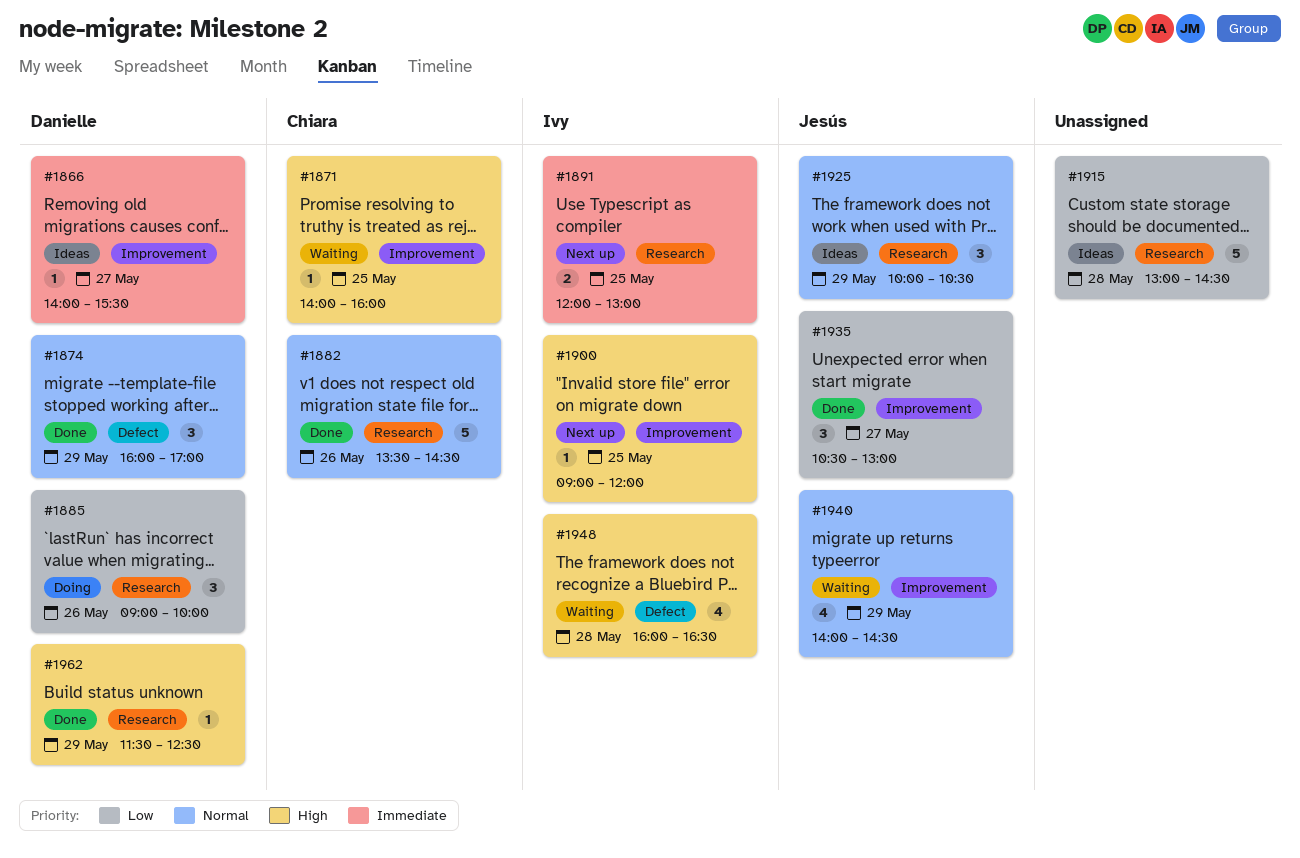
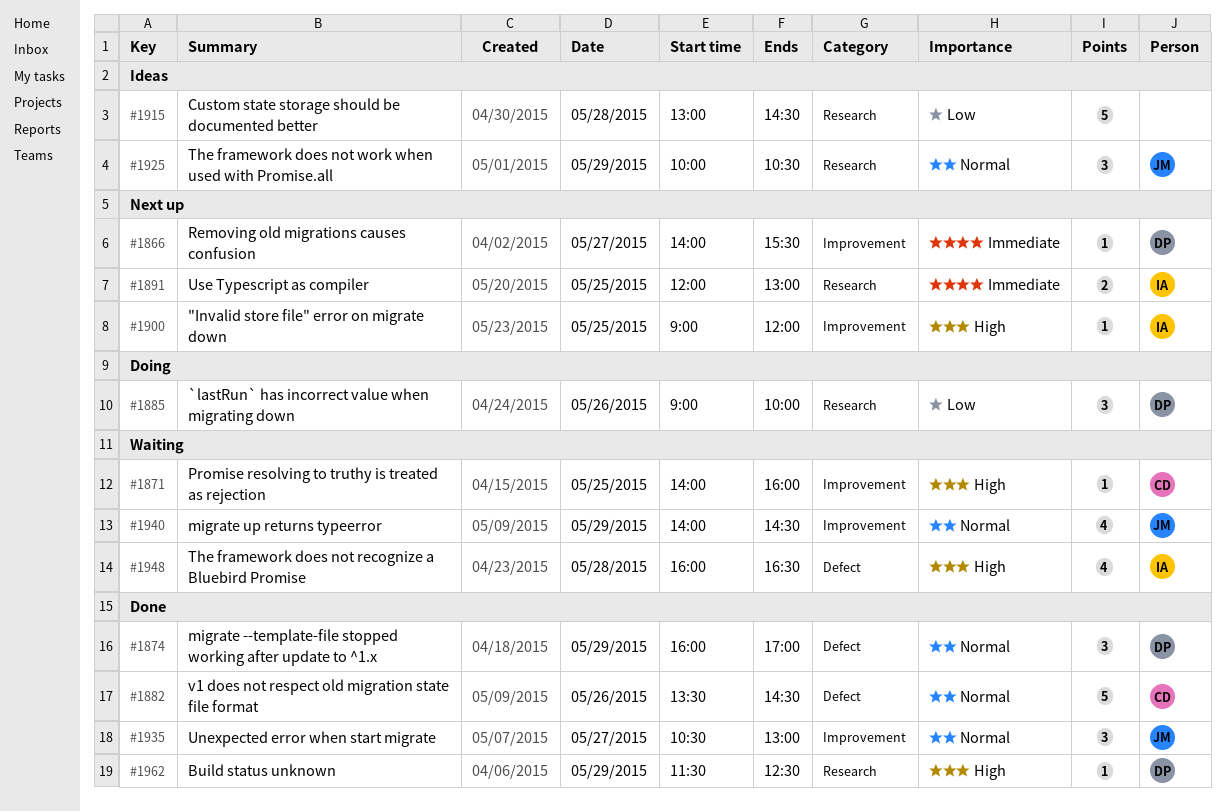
#1866, status: Ideas -> Next up
#1882, label: Research -> Defect
#1935, priority: Low -> Normal

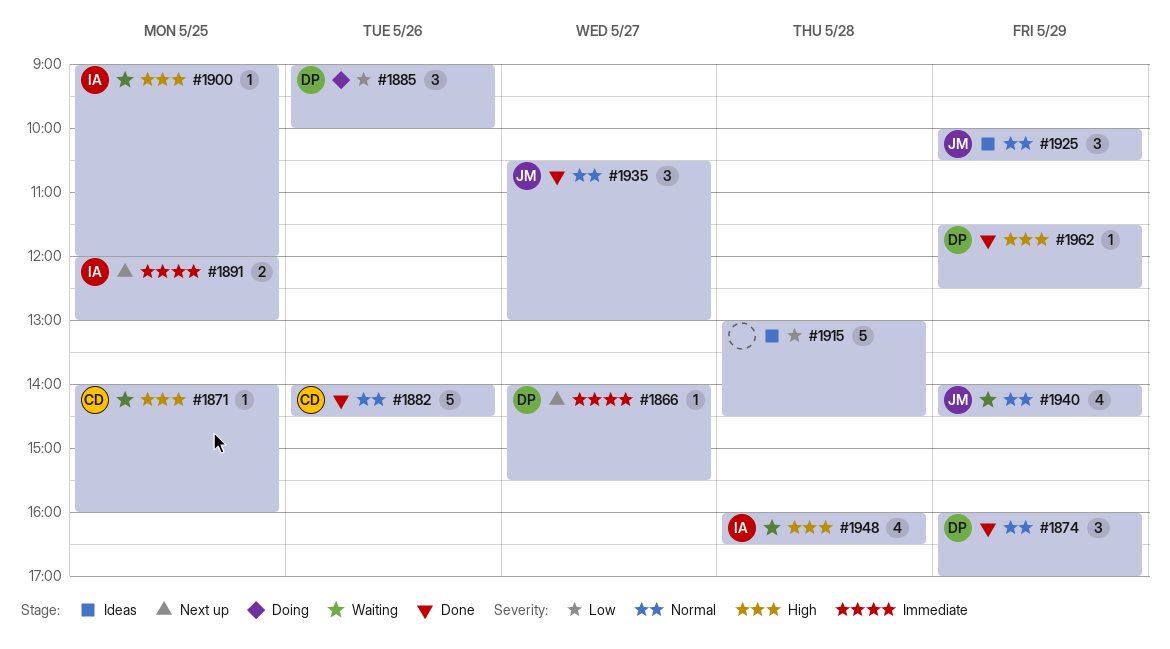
#1882, begins: 13:30 -> 14:00
#1900, status: Next up -> Waiting

